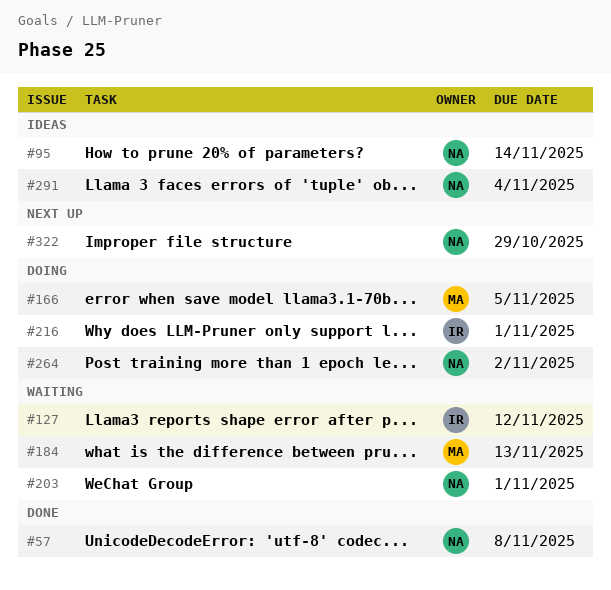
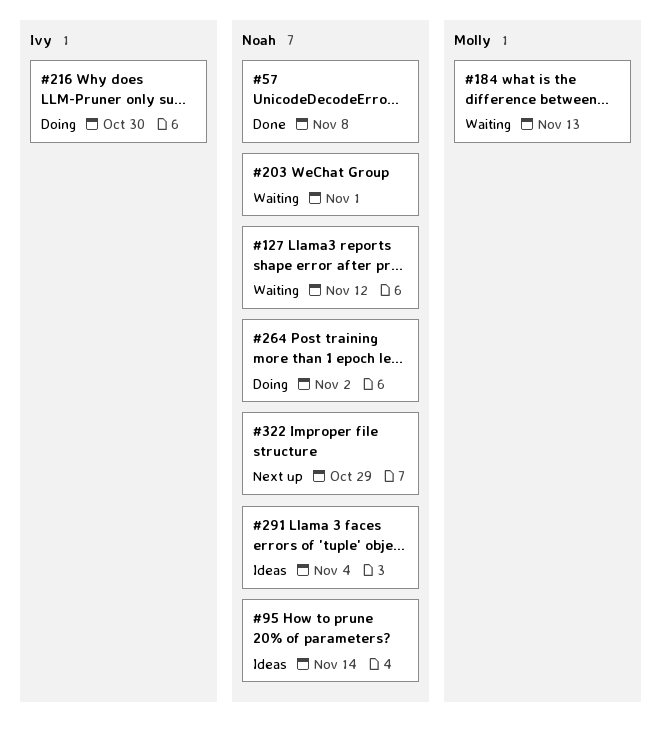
#127, owner: Ivy -> Noah
#166: present -> none
#216, due: Nov 1 -> Oct 30

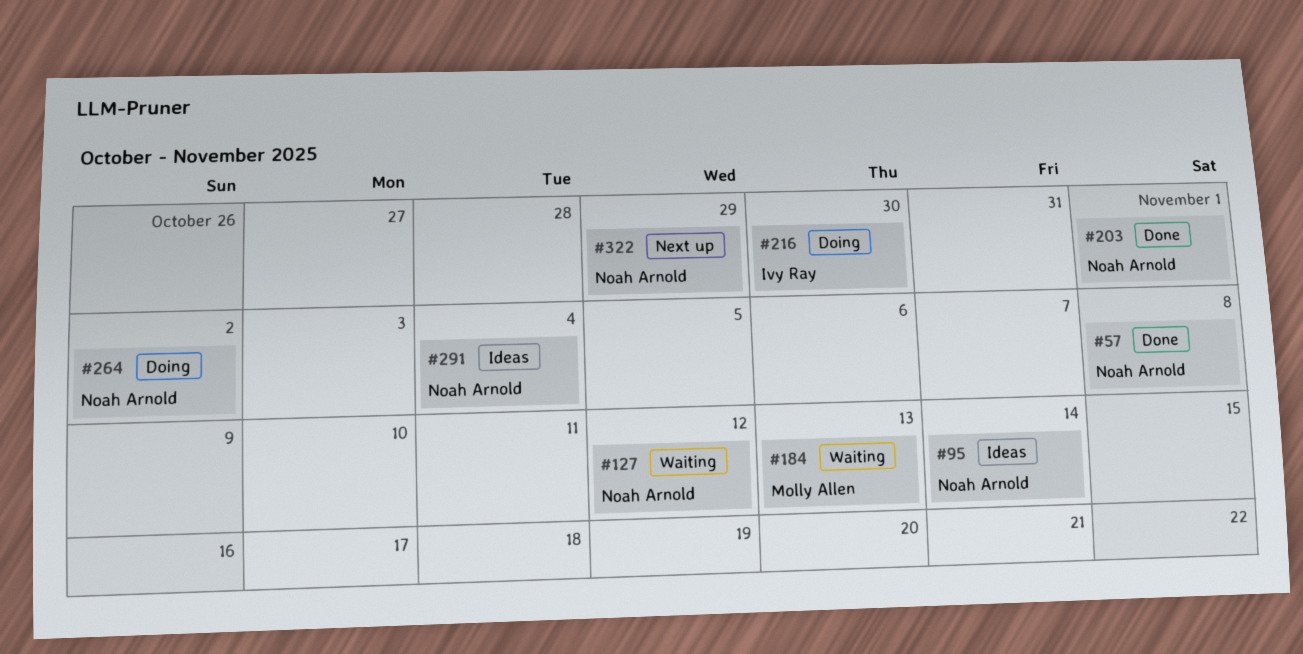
#203, status: Waiting -> Done

